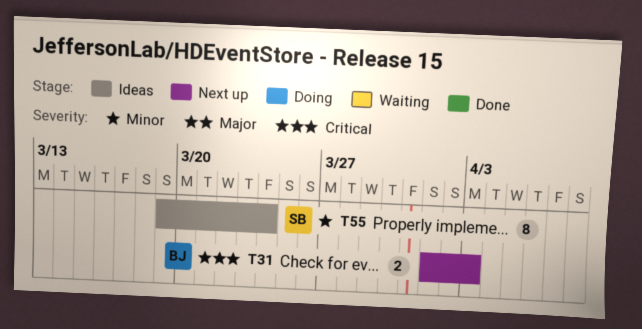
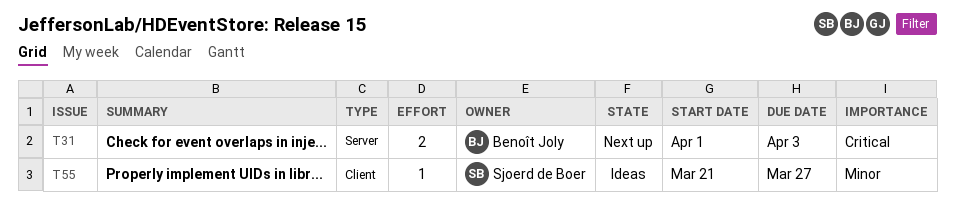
T55, estimate: 8 -> 1
T55, start: Mar 19 -> Mar 21
T55, due: Mar 24 -> Mar 27

